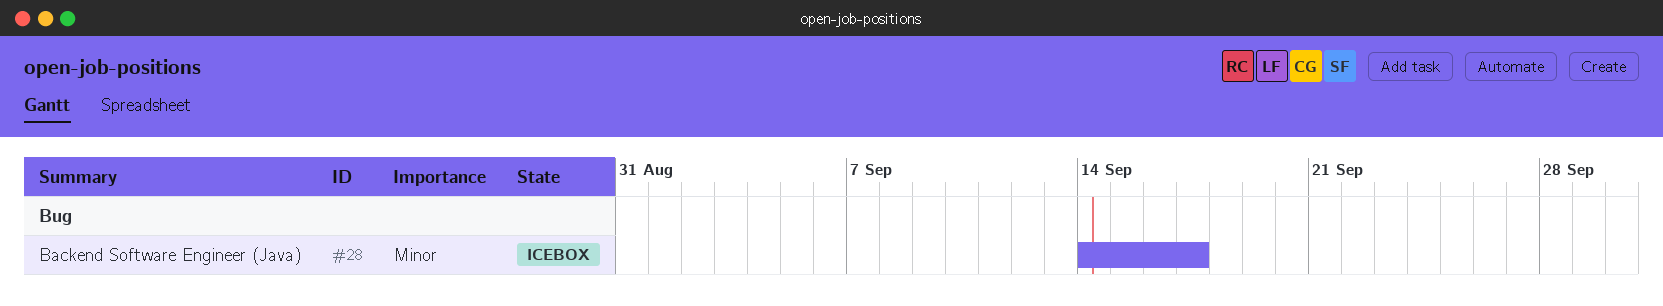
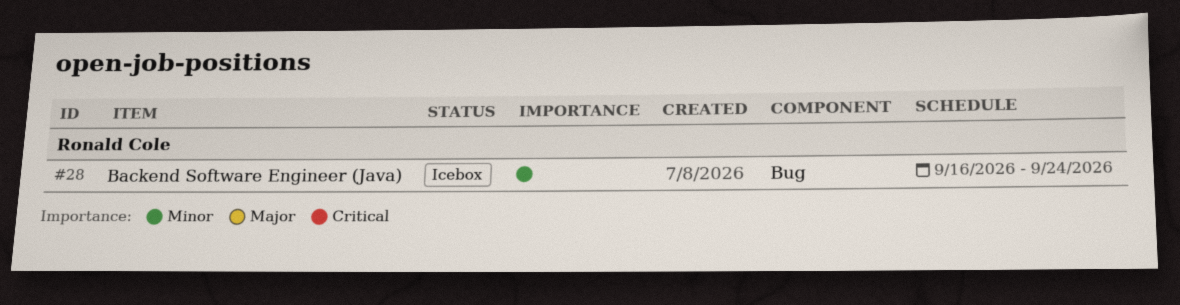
#28, start: Sep 14 -> Sep 16
#28, due: Sep 17 -> Sep 24

